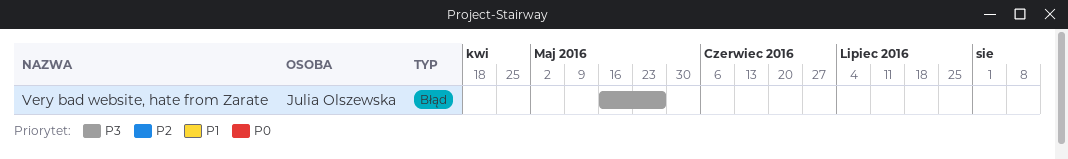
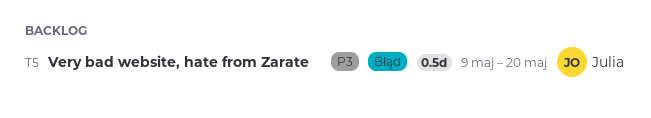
Very bad website, hate from Zarate, start: May 16 -> May 9
Very bad website, hate from Zarate, due: May 27 -> May 20

